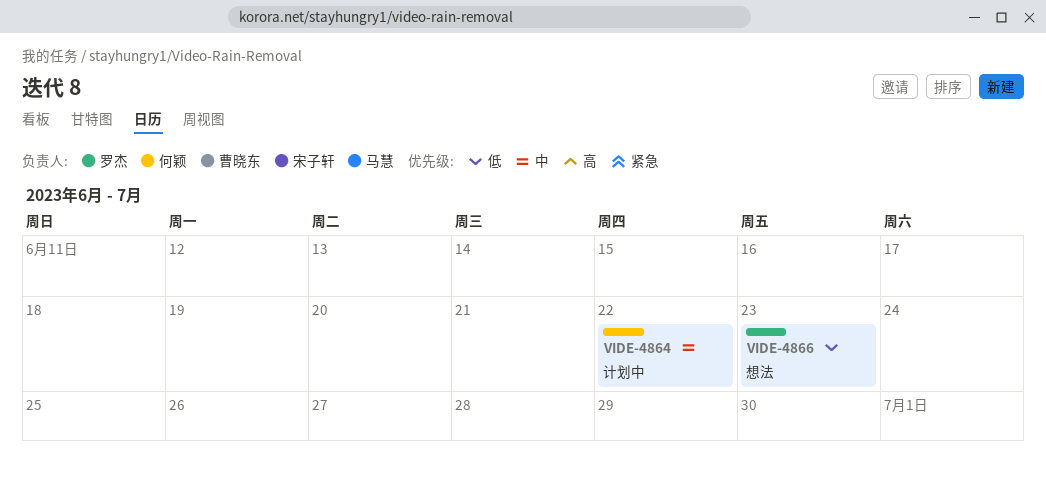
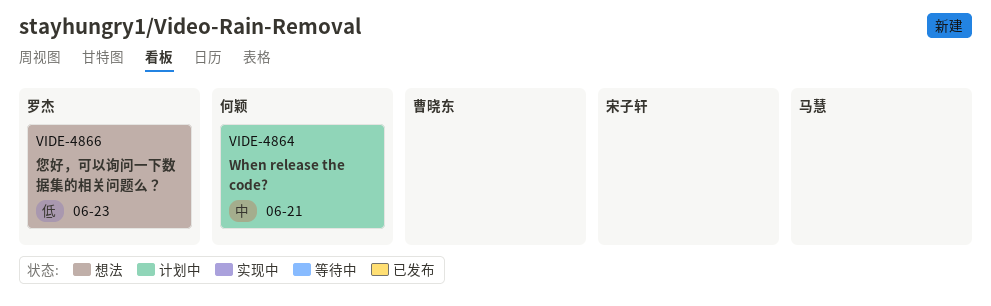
VIDE-4864, due: Jun 22 -> Jun 21

